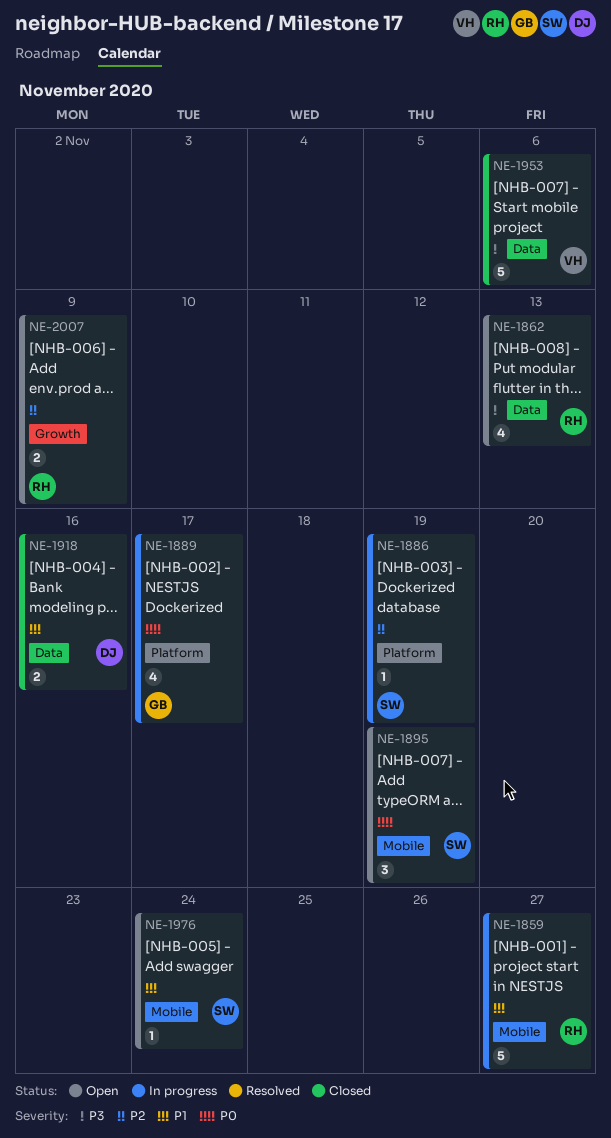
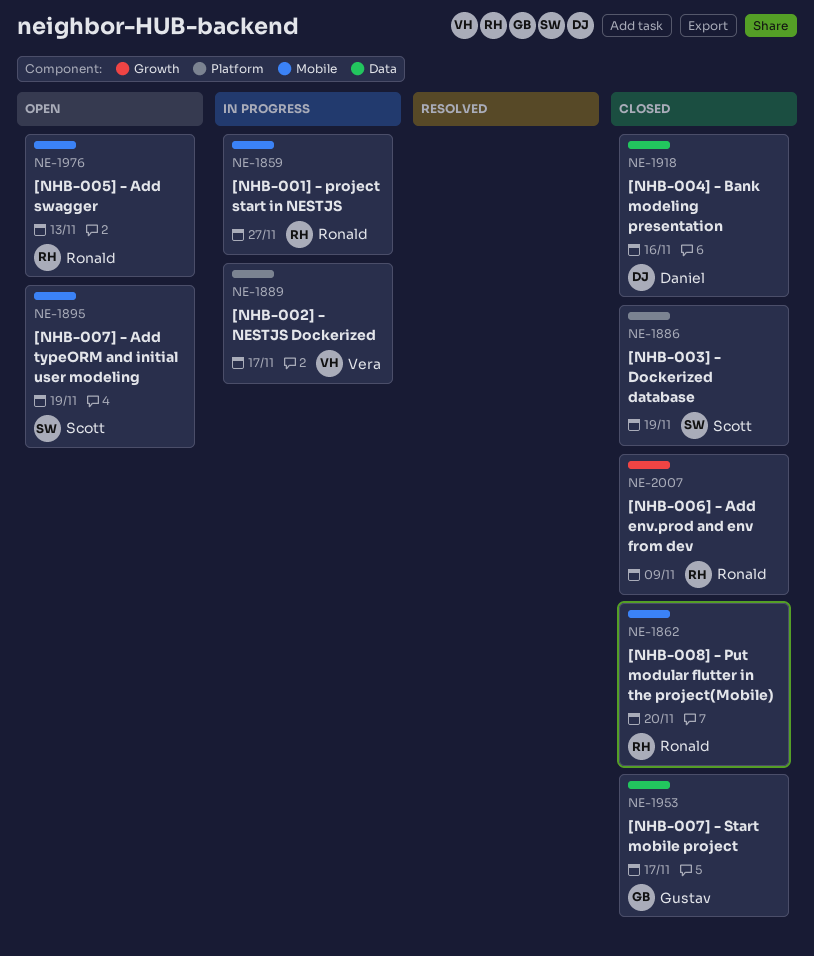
NE-1862, status: Open -> Closed
NE-1862, label: Data -> Mobile
NE-1862, due: Nov 13 -> Nov 20
NE-1886, status: In progress -> Closed
NE-1889, owner: Gustav -> Vera
NE-1953, owner: Vera -> Gustav
NE-1953, due: Nov 6 -> Nov 17
NE-1976, owner: Scott -> Ronald
NE-1976, due: Nov 24 -> Nov 13
NE-2007, status: Open -> Closed

